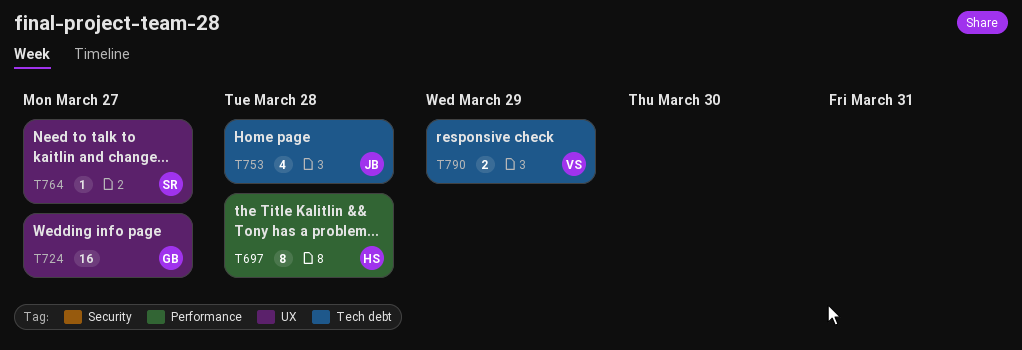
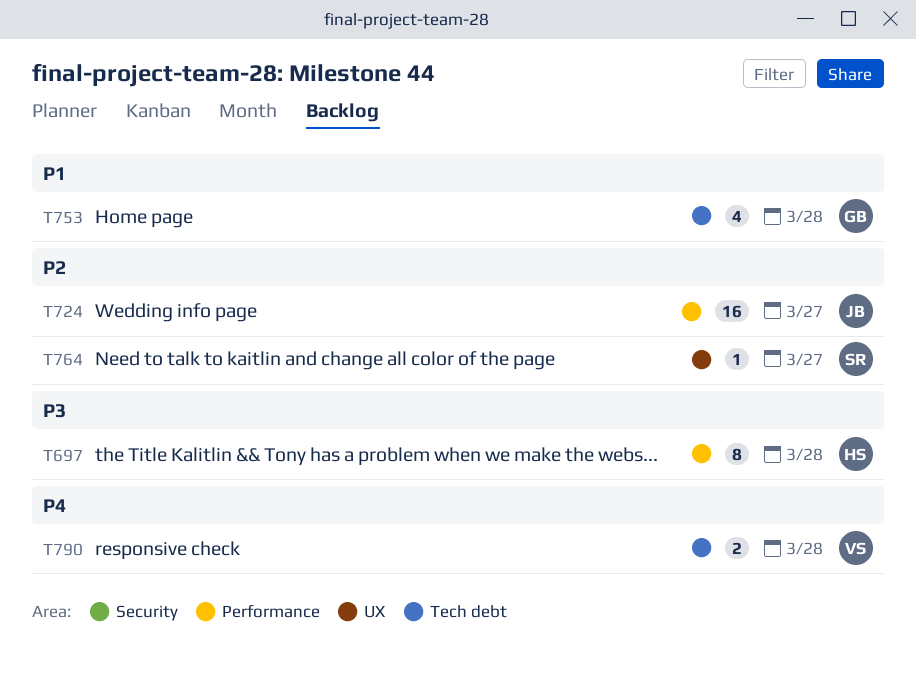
T724, owner: GB -> JB
T724, label: UX -> Performance
T753, owner: JB -> GB
T790, due: Mar 29 -> Mar 28

